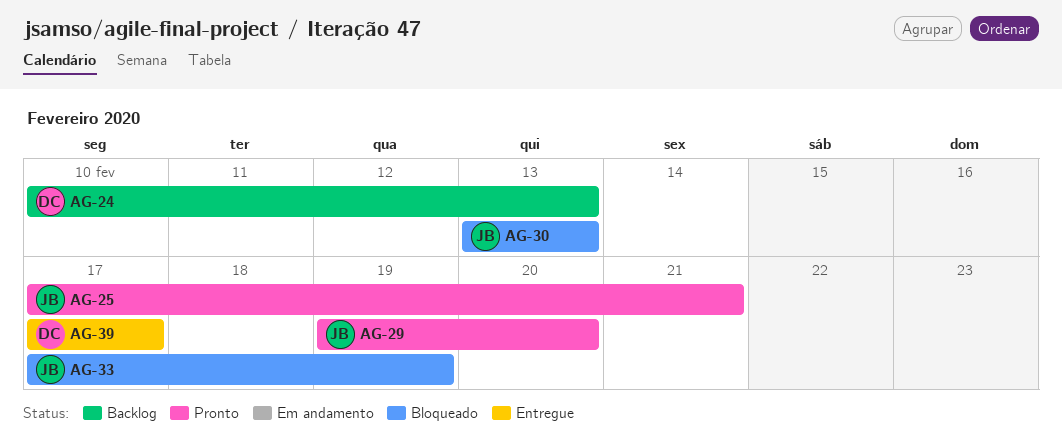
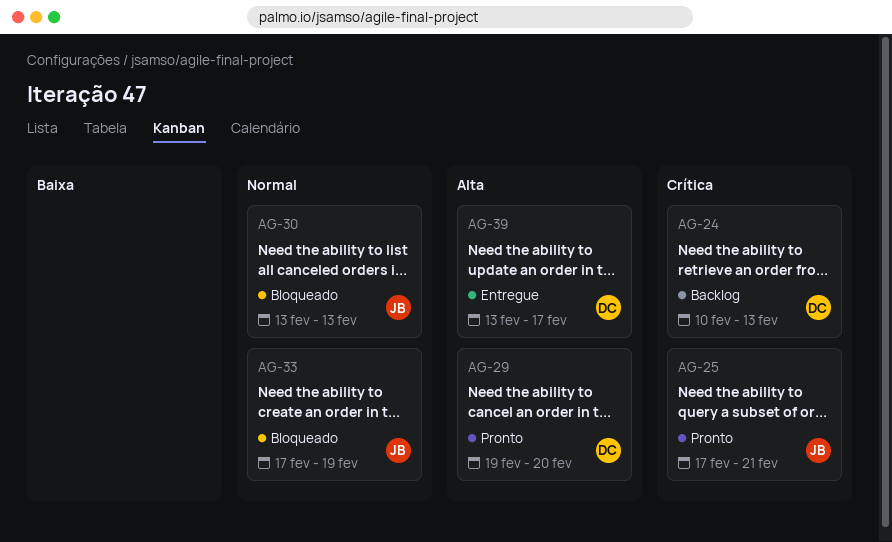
AG-29, owner: JB -> DC
AG-39, start: Feb 17 -> Feb 13

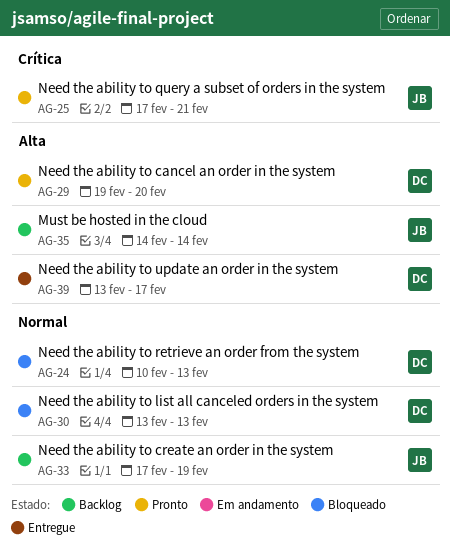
AG-24, status: Backlog -> Bloqueado
AG-24, priority: Crítica -> Normal
AG-30, owner: JB -> DC
AG-33, status: Bloqueado -> Backlog
AG-35: none -> present

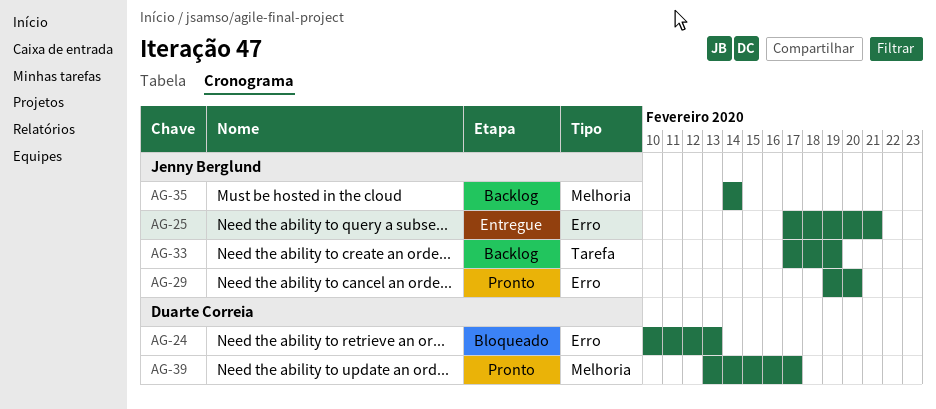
AG-25, status: Pronto -> Entregue
AG-29, owner: Duarte Correia -> Jenny Berglund
AG-30: present -> none
AG-39, status: Entregue -> Pronto

